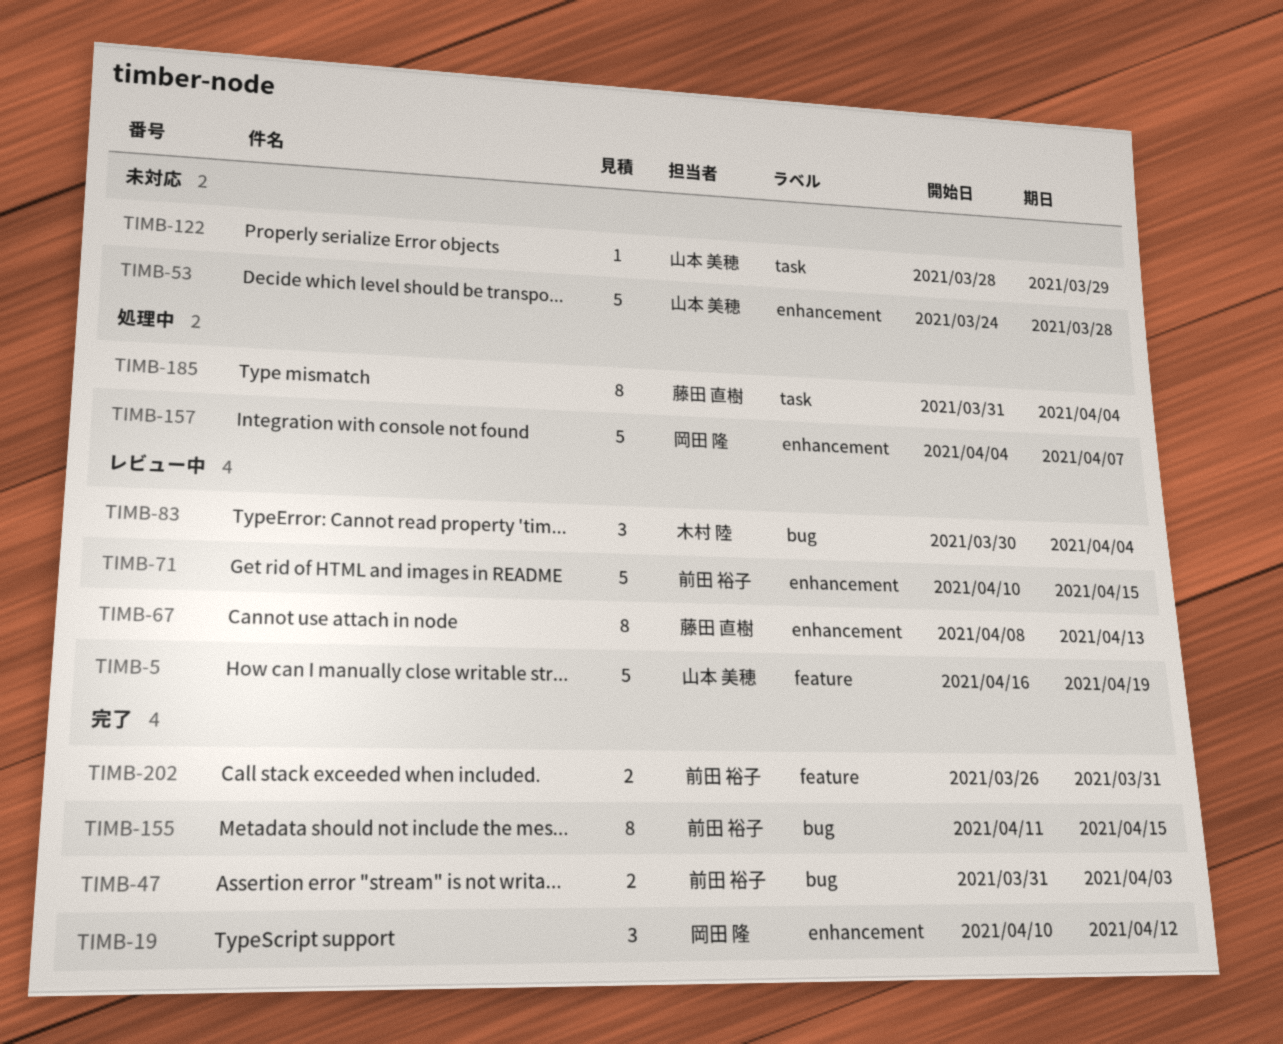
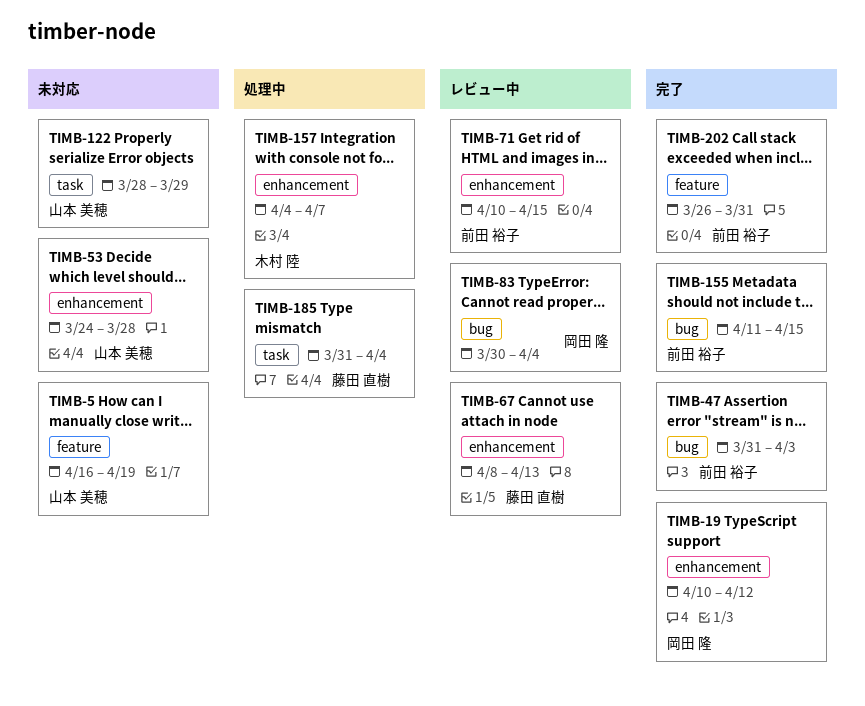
TIMB-5, status: レビュー中 -> 未対応
TIMB-83, owner: 木村 陸 -> 岡田 隆
TIMB-157, owner: 岡田 隆 -> 木村 陸

